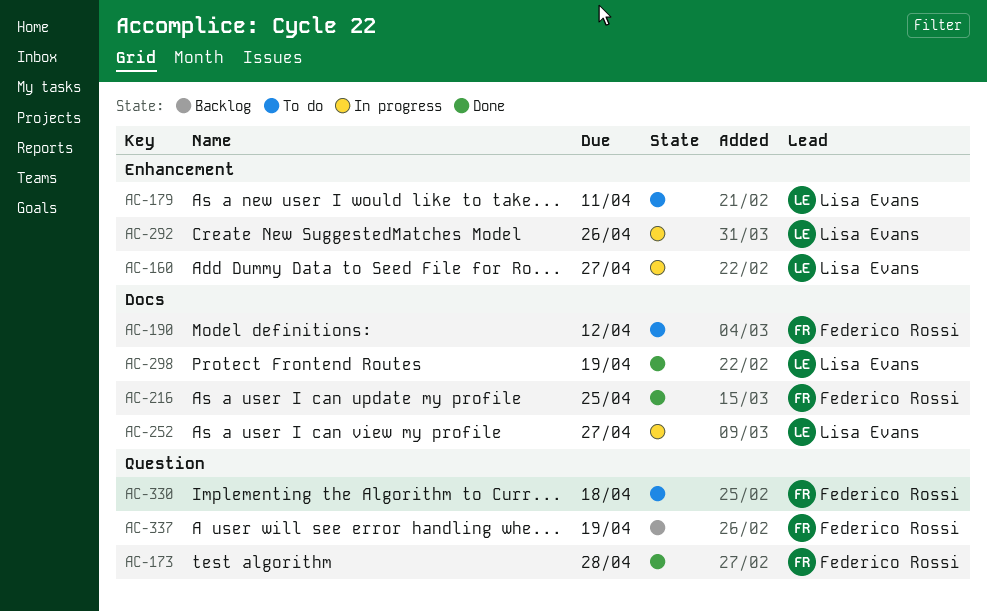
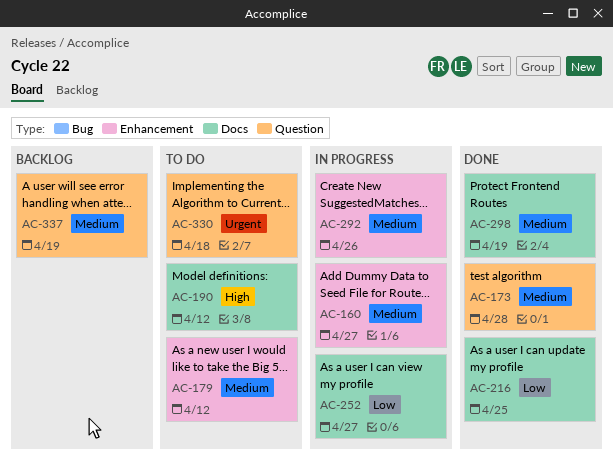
AC-179, due: Apr 11 -> Apr 12

